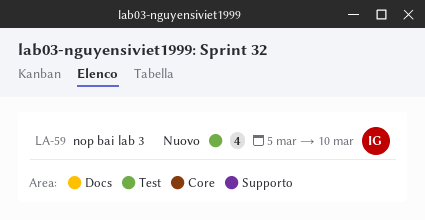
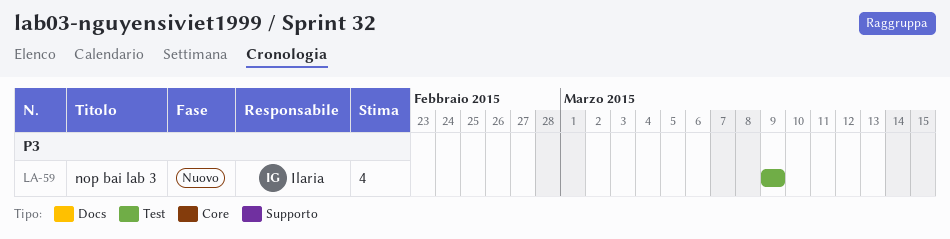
LA-59, start: Mar 5 -> Mar 9
LA-59, due: Mar 10 -> Mar 9

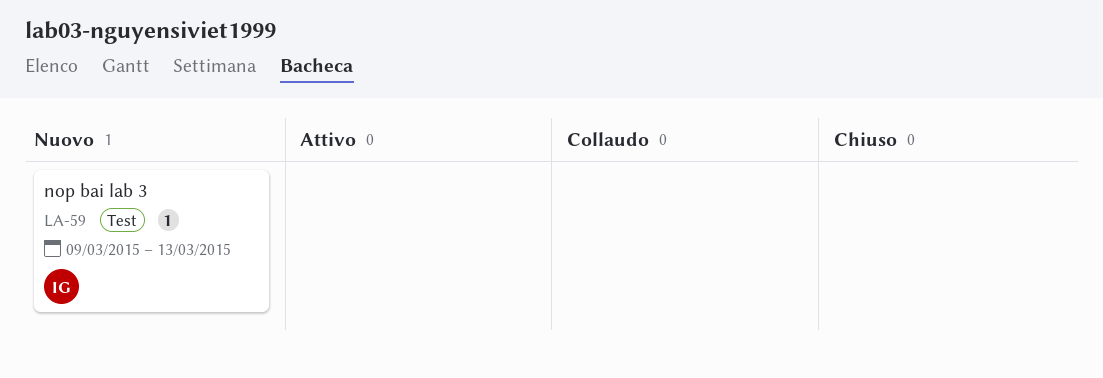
LA-59, estimate: 4 -> 1
LA-59, due: Mar 9 -> Mar 13

